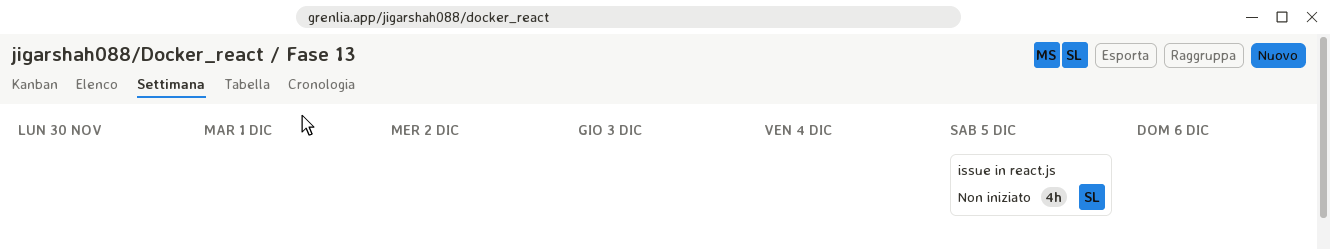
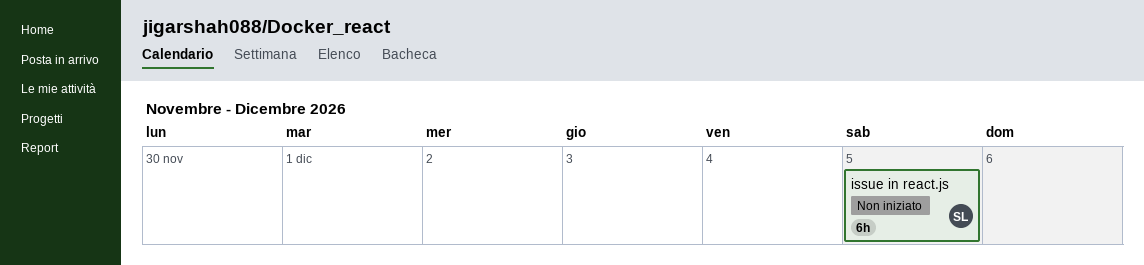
issue in react.js, estimate: 4h -> 6h

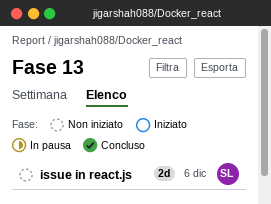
issue in react.js, estimate: 6h -> 2d
issue in react.js, due: Dec 5 -> Dec 6

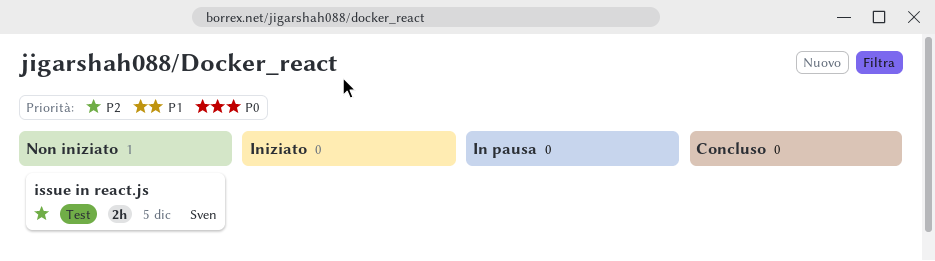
issue in react.js, estimate: 2d -> 2h
issue in react.js, due: Dec 6 -> Dec 5

